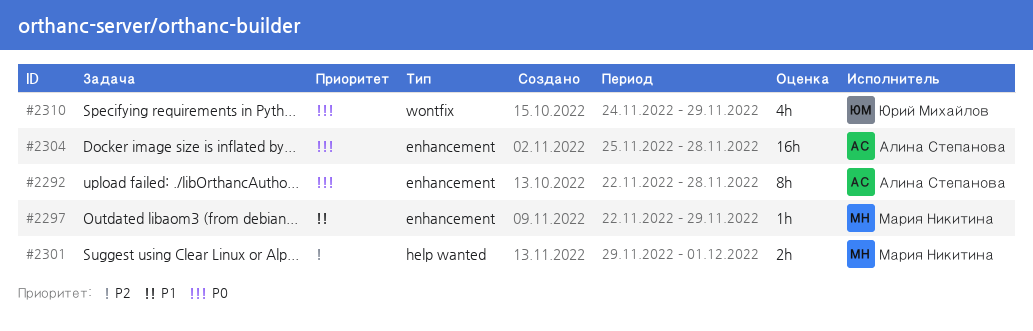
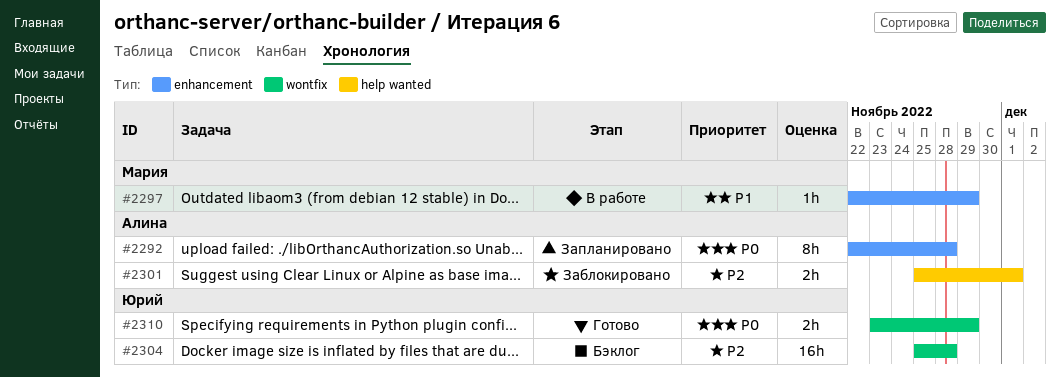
#2301, owner: Мария Никитина -> Алина Степанова
#2301, start: Nov 29 -> Nov 25
#2304, owner: Алина Степанова -> Юрий Михайлов
#2304, priority: P0 -> P2
#2304, label: enhancement -> wontfix
#2310, estimate: 4h -> 2h
#2310, start: Nov 24 -> Nov 23

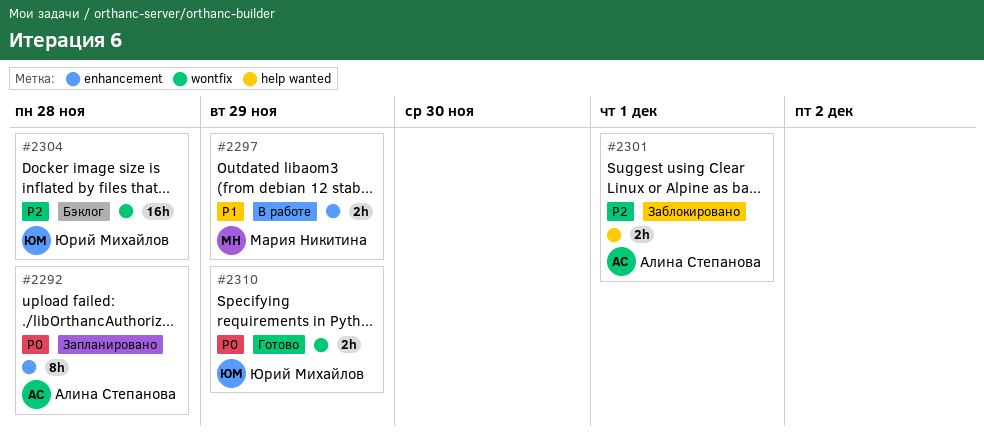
#2297, estimate: 1h -> 2h

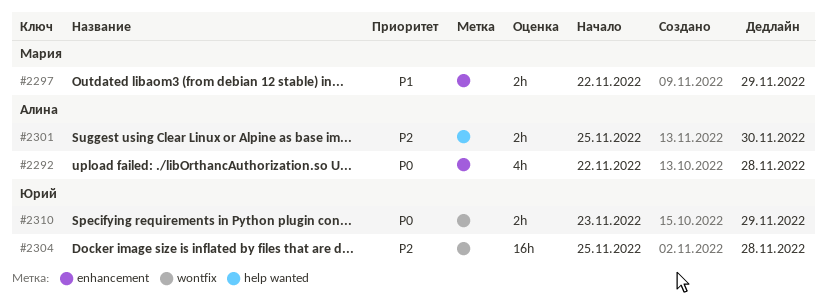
#2292, estimate: 8h -> 4h
#2301, due: Dec 1 -> Nov 30

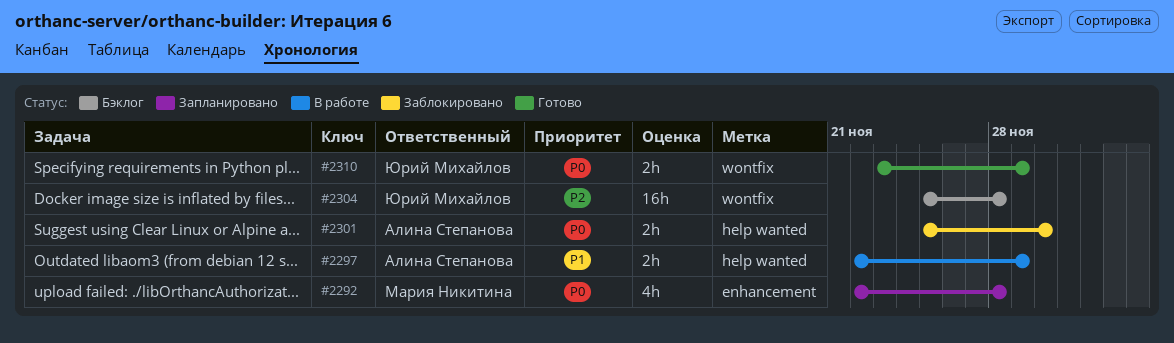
#2292, owner: Алина Степанова -> Мария Никитина
#2297, owner: Мария Никитина -> Алина Степанова
#2297, label: enhancement -> help wanted
#2301, priority: P2 -> P0

